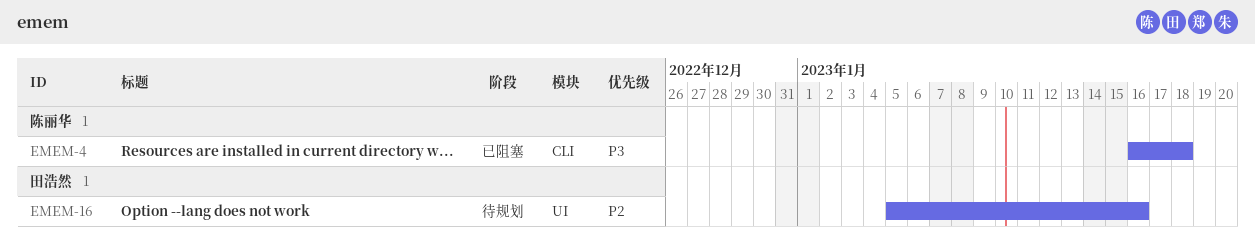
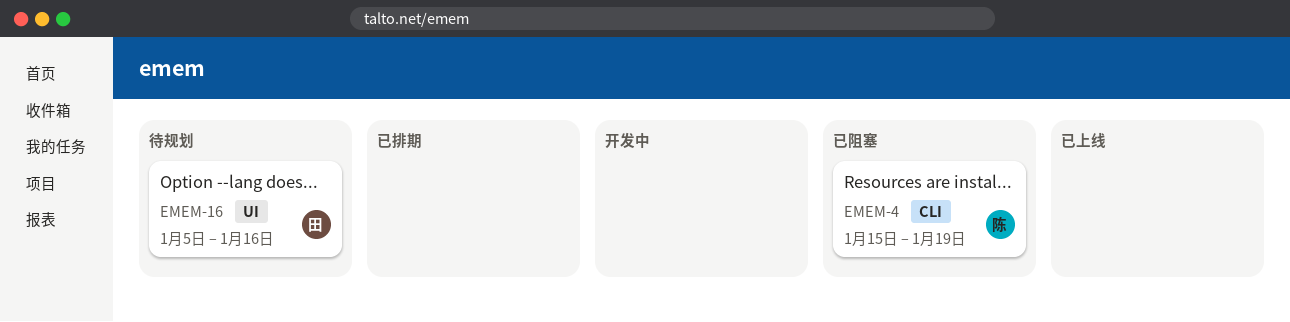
EMEM-4, start: Jan 16 -> Jan 15
EMEM-4, due: Jan 18 -> Jan 19

